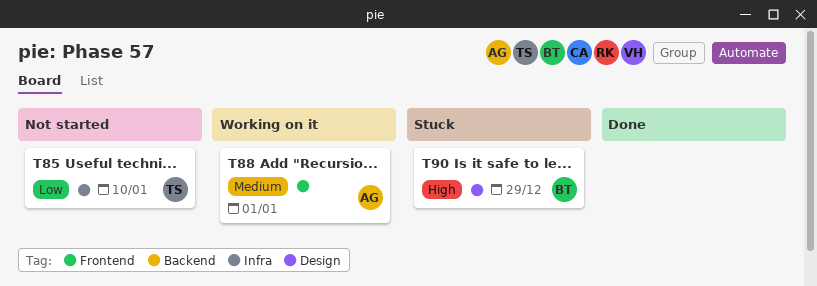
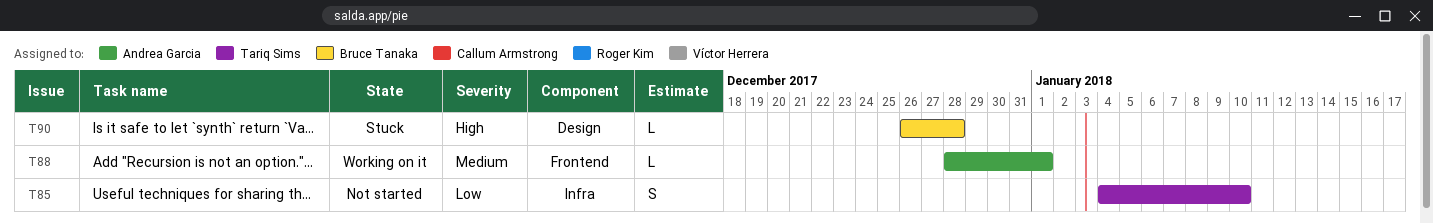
T90, due: Dec 29 -> Dec 28

